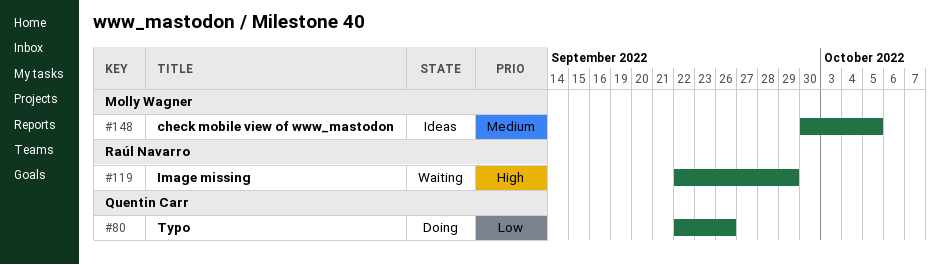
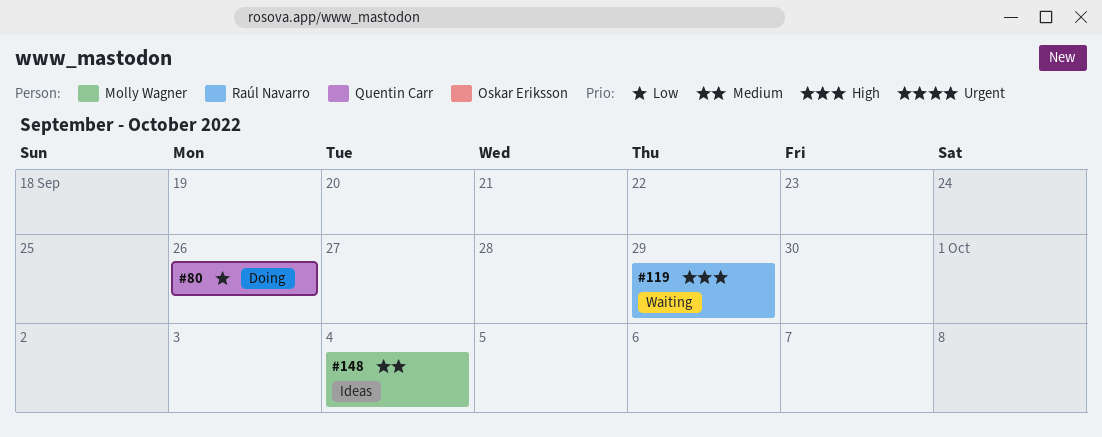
#148, due: Oct 5 -> Oct 4

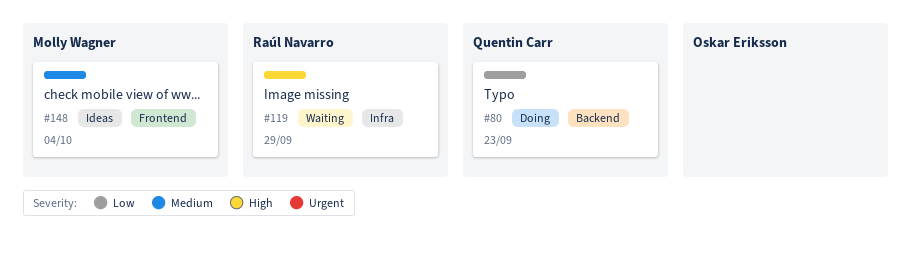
#80, due: Sep 26 -> Sep 23

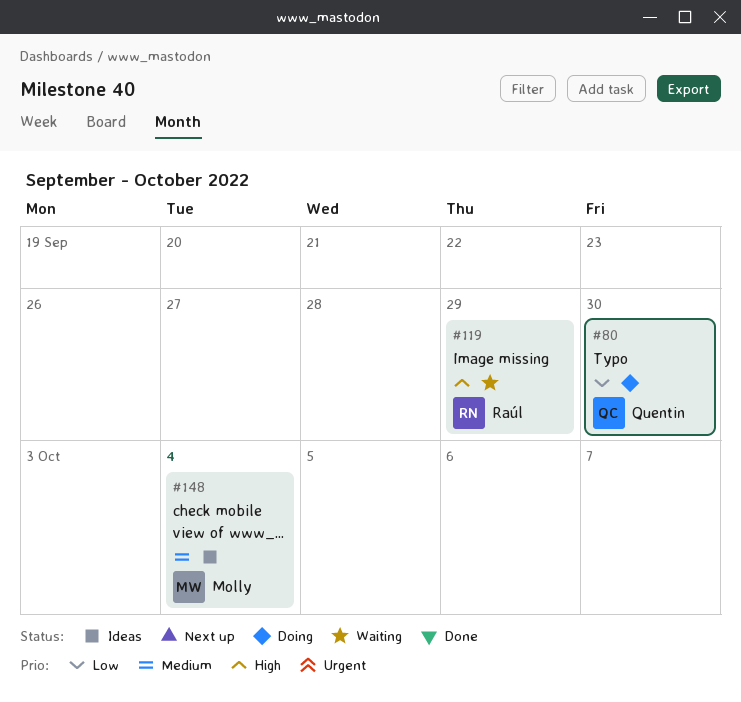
#80, due: Sep 23 -> Sep 30

